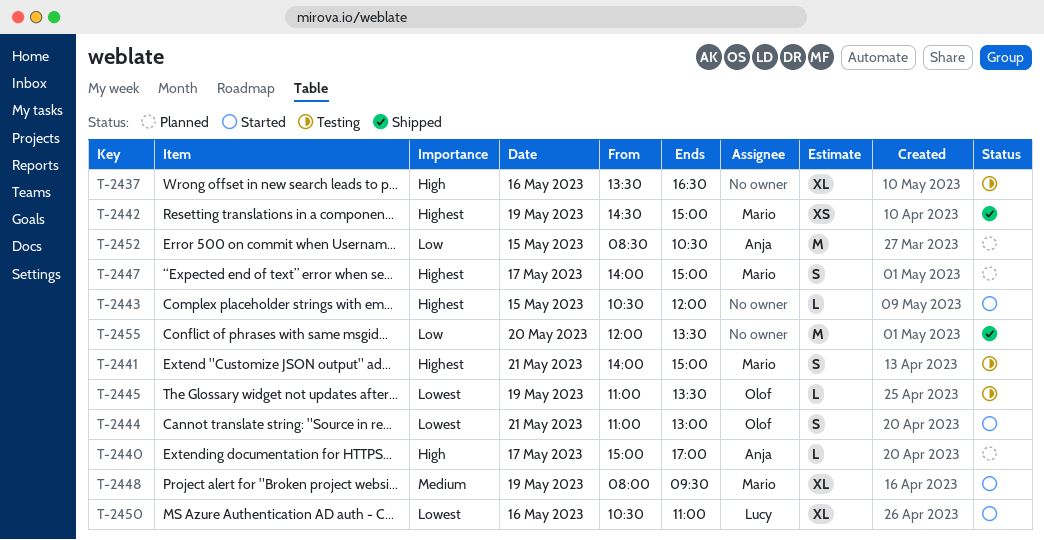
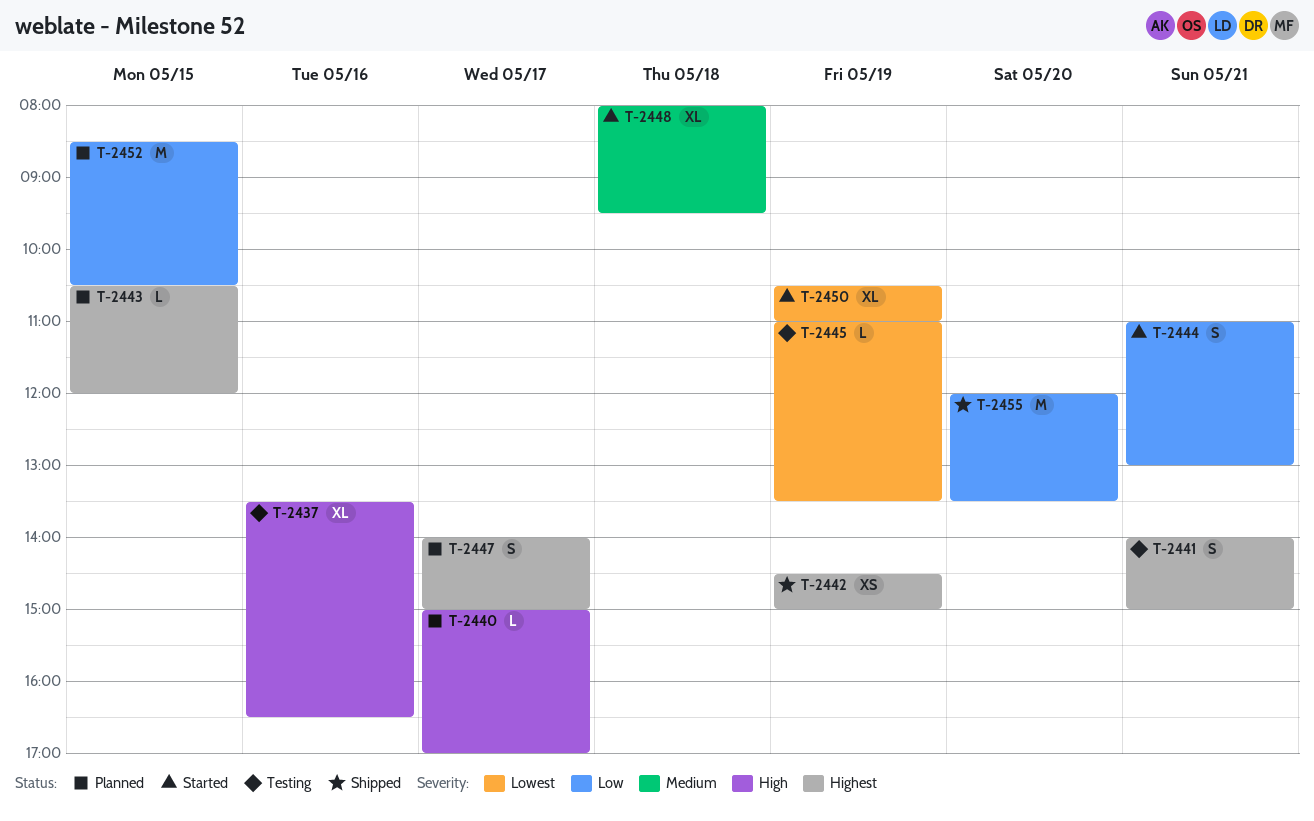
T-2443, status: Started -> Planned
T-2444, priority: Lowest -> Low
T-2448, day: May 19 -> May 18
T-2450, day: May 16 -> May 19

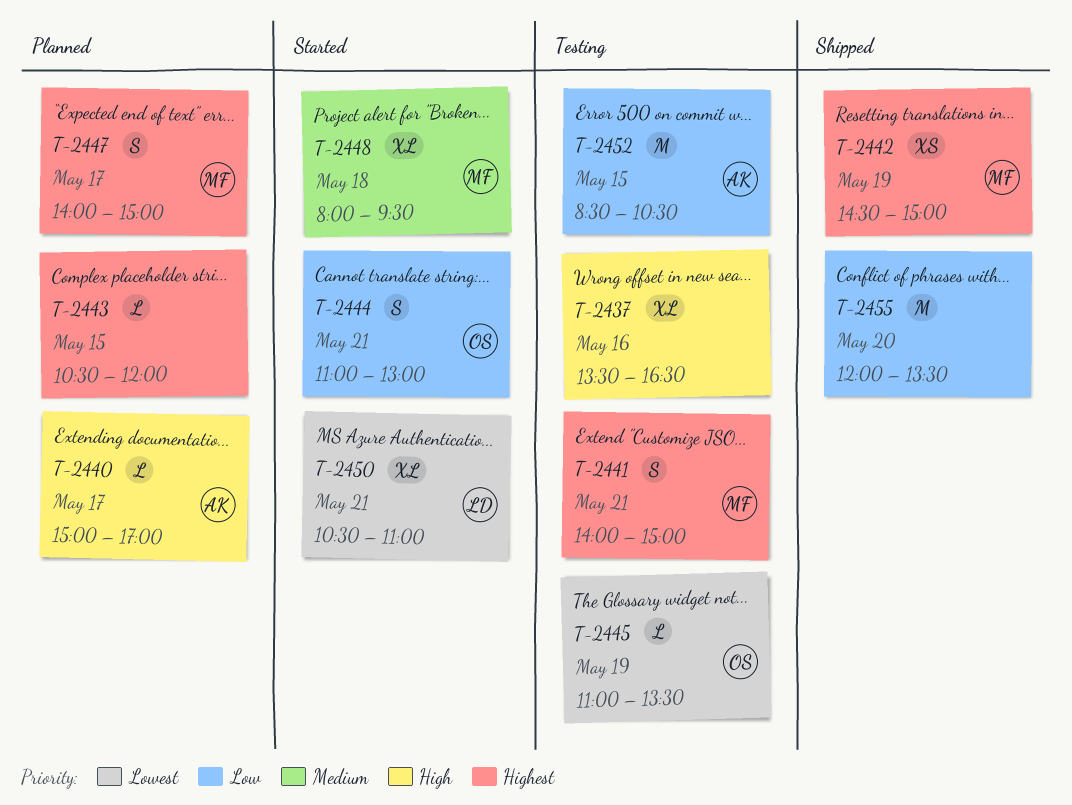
T-2450, day: May 19 -> May 21
T-2452, status: Planned -> Testing

